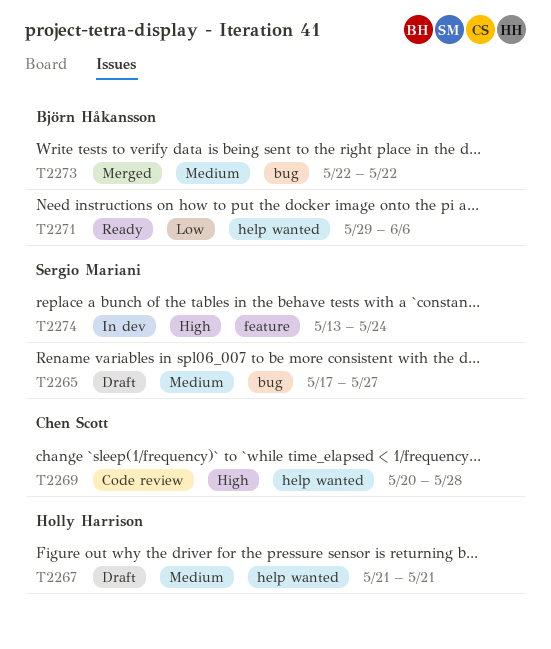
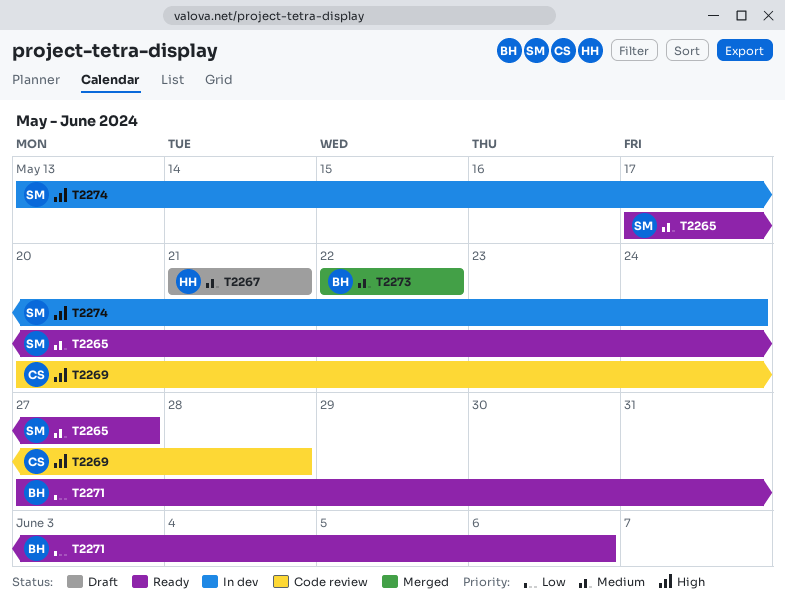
T2265, status: Draft -> Ready
T2271, start: May 29 -> May 27

